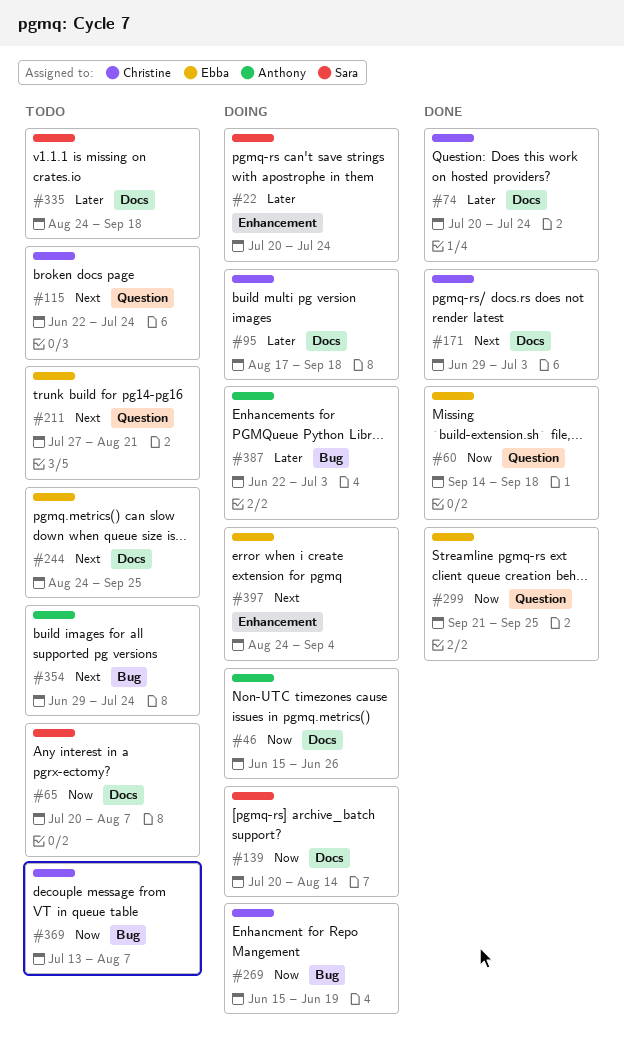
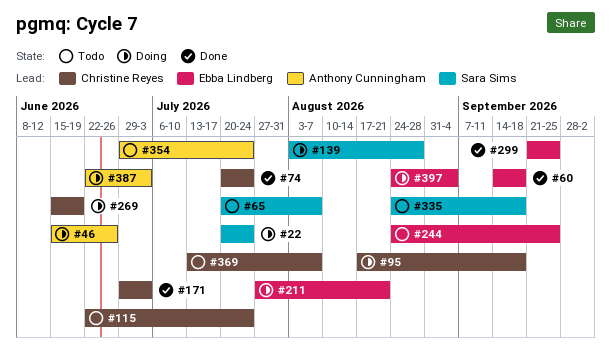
#139, start: Jul 20 -> Aug 3
#139, due: Aug 14 -> Aug 28
#211, status: Todo -> Doing

